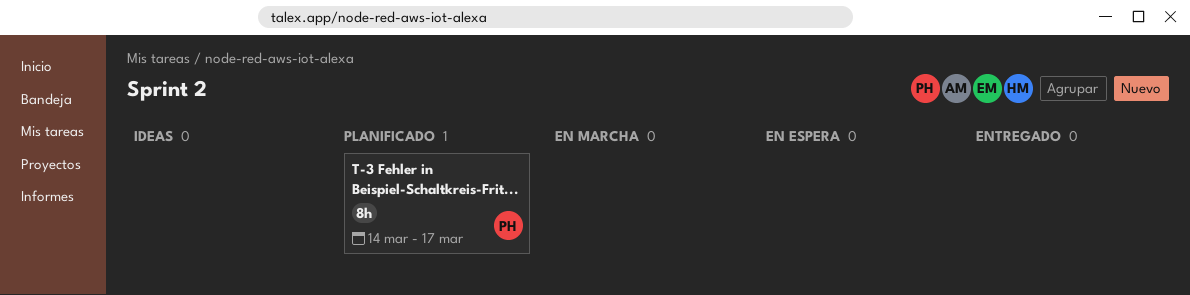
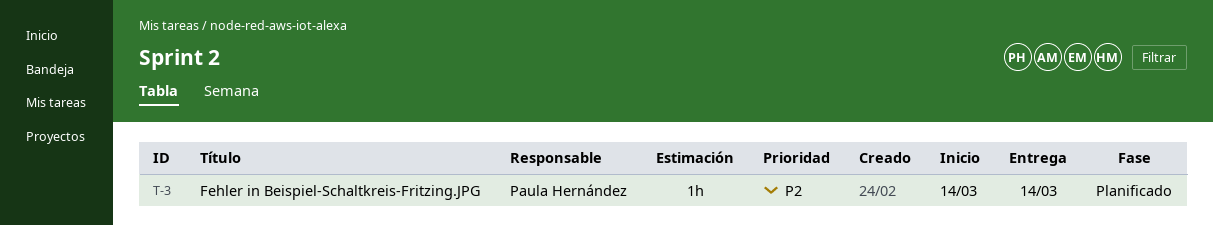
T-3, estimate: 8h -> 1h
T-3, due: Mar 17 -> Mar 14

